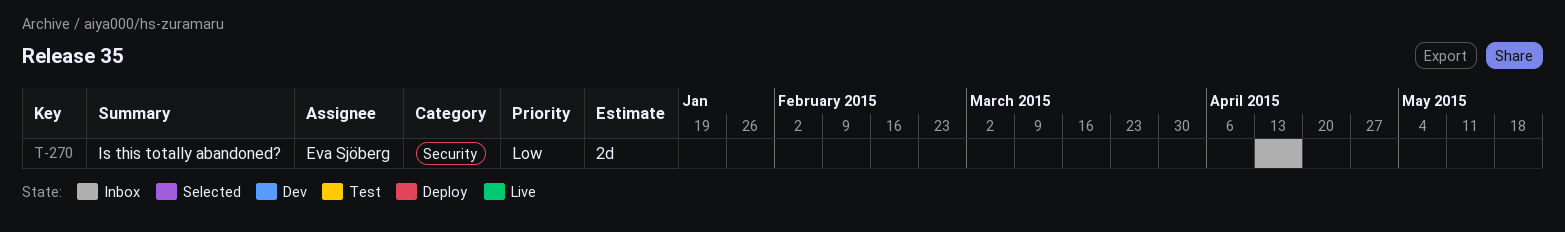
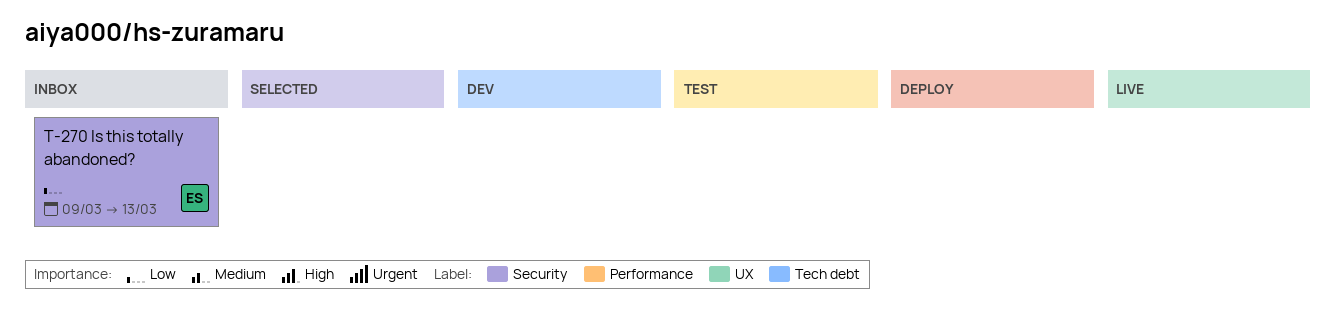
T-270, start: Apr 13 -> Mar 9
T-270, due: Apr 17 -> Mar 13

